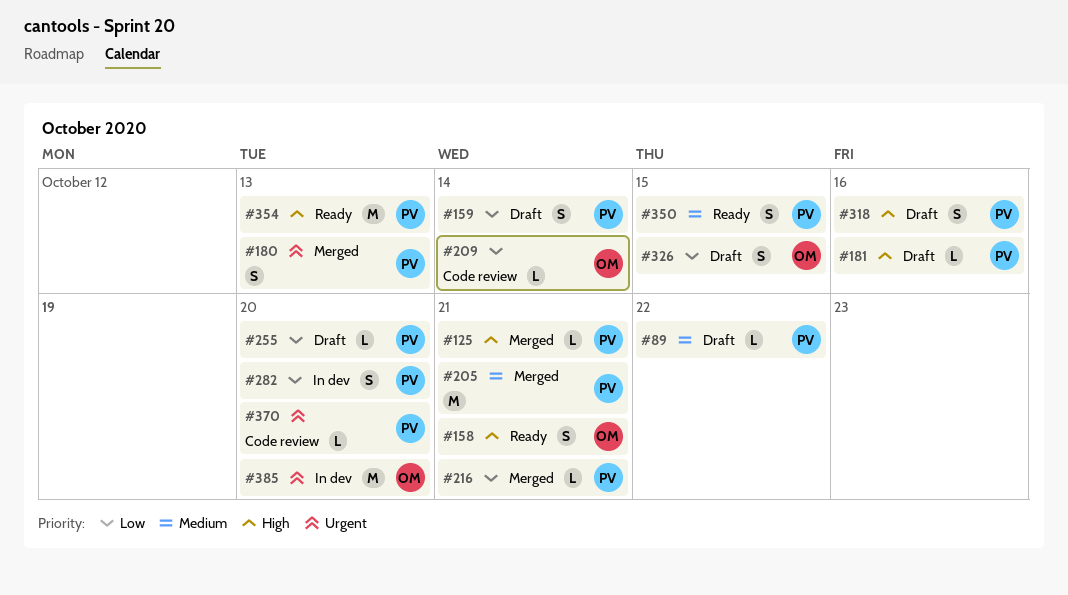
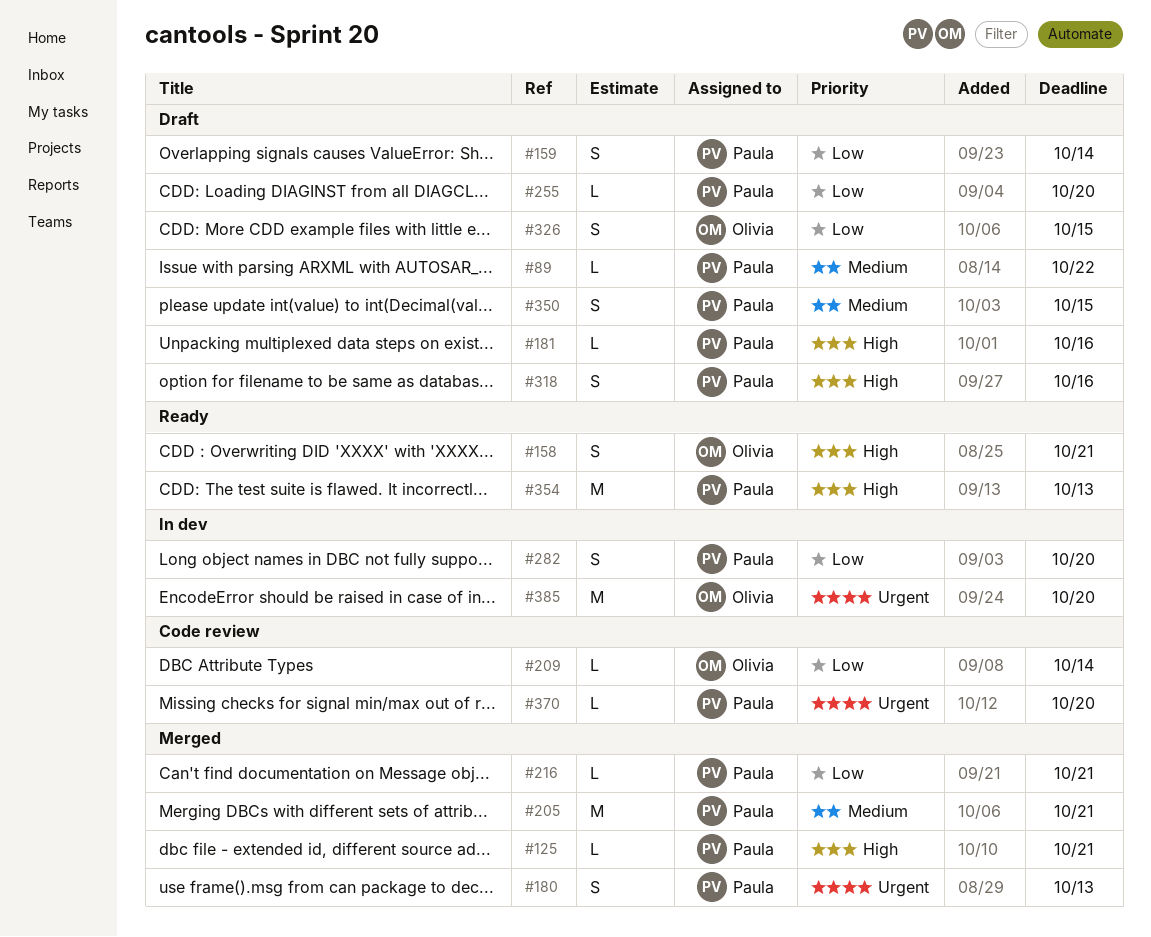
#350, status: Ready -> Draft

